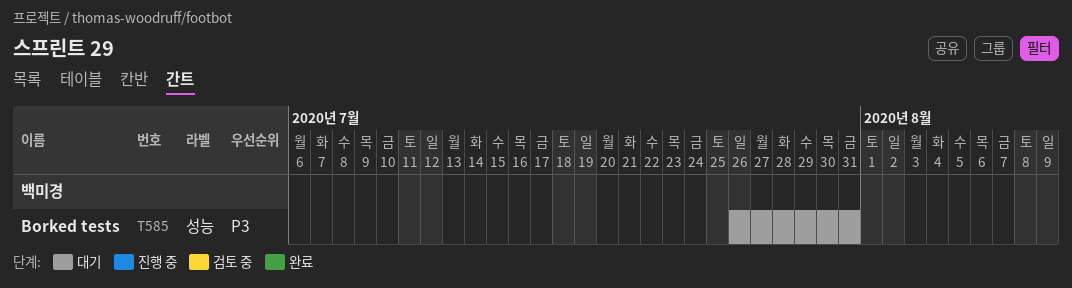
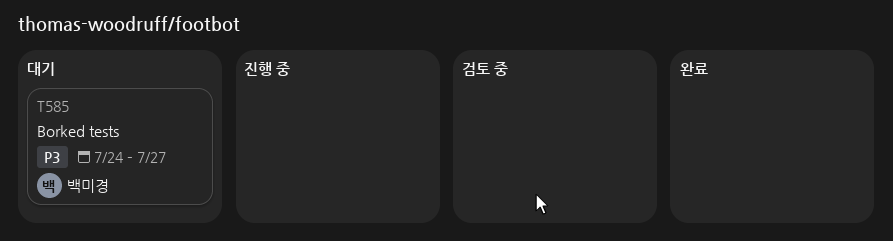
T585, start: Jul 26 -> Jul 24
T585, due: Jul 31 -> Jul 27

